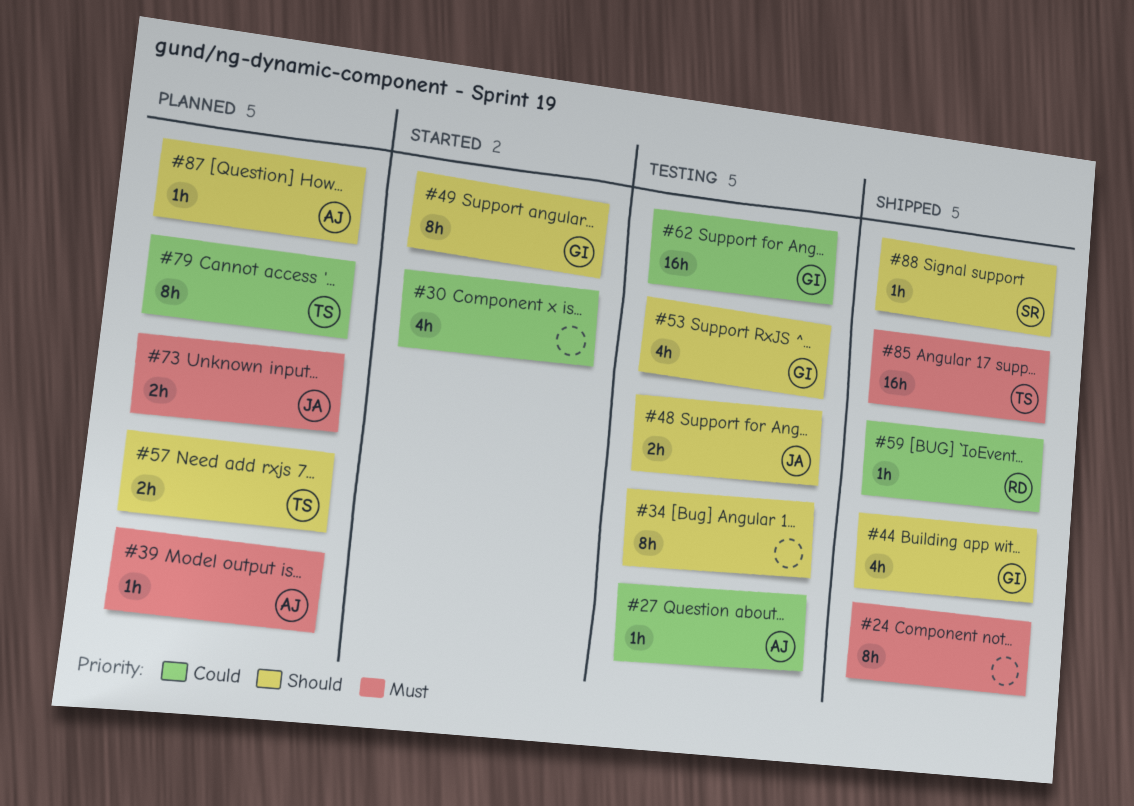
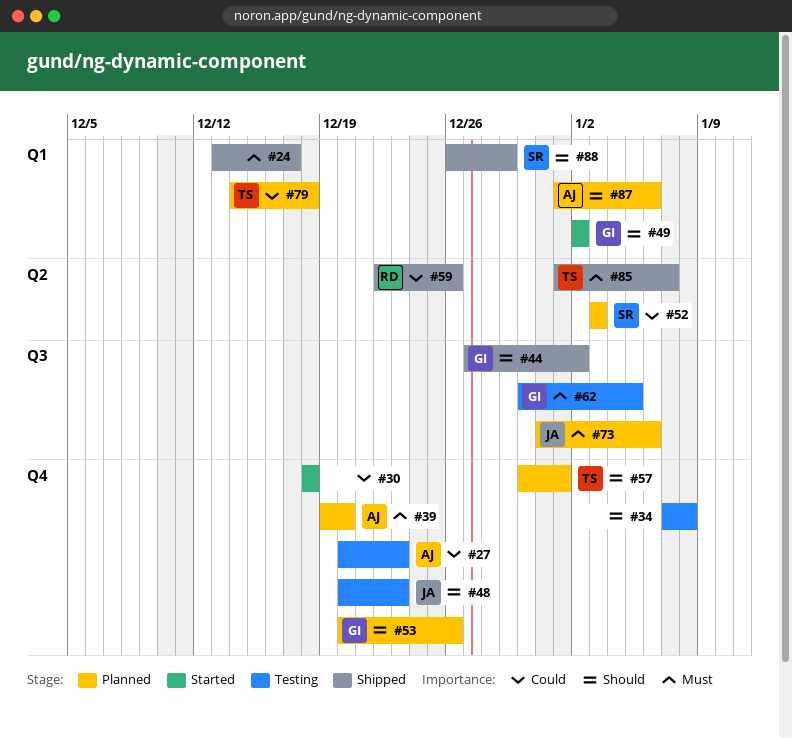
#52: none -> present
#53, status: Testing -> Planned
#62, priority: Could -> Must

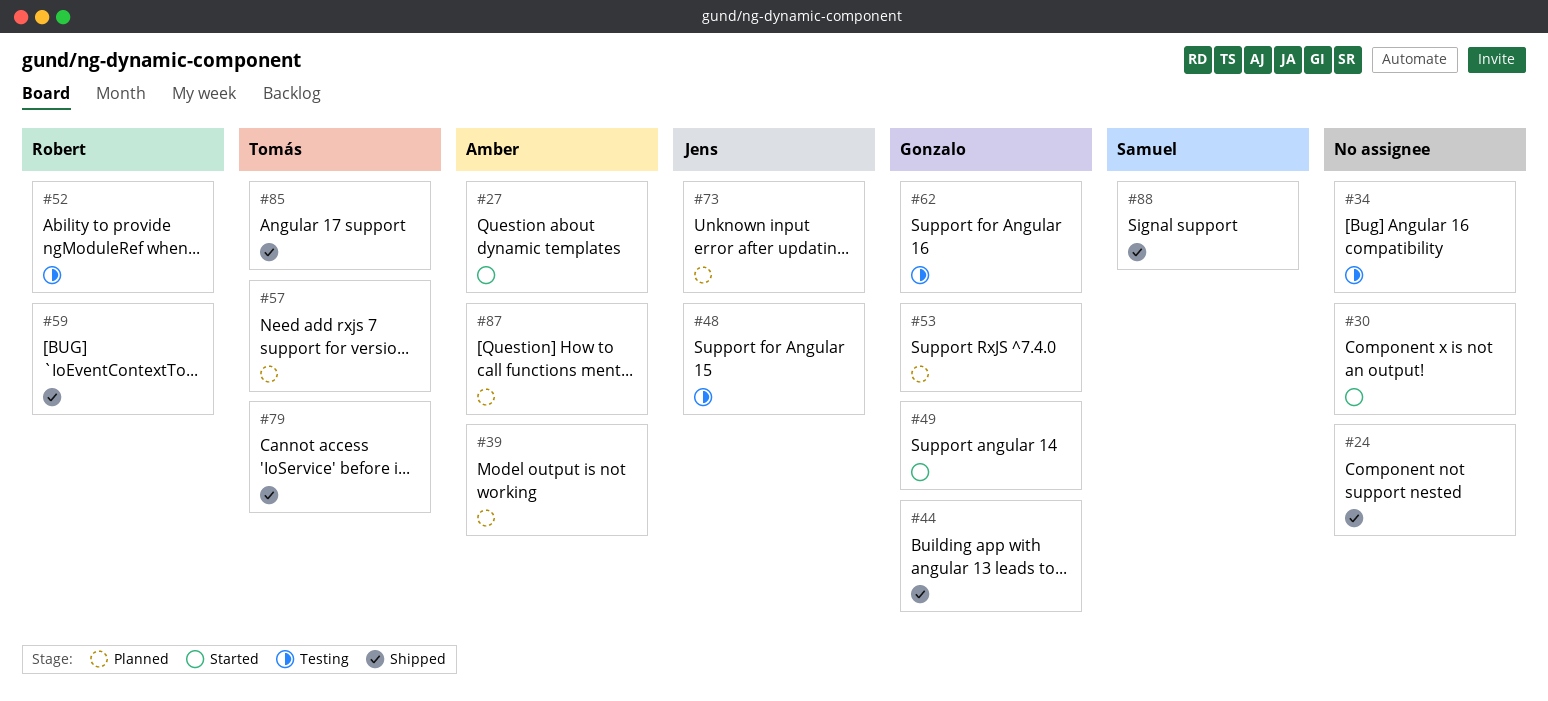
#27, status: Testing -> Started
#52, status: Planned -> Testing
#52, owner: Samuel -> Robert
#79, status: Planned -> Shipped

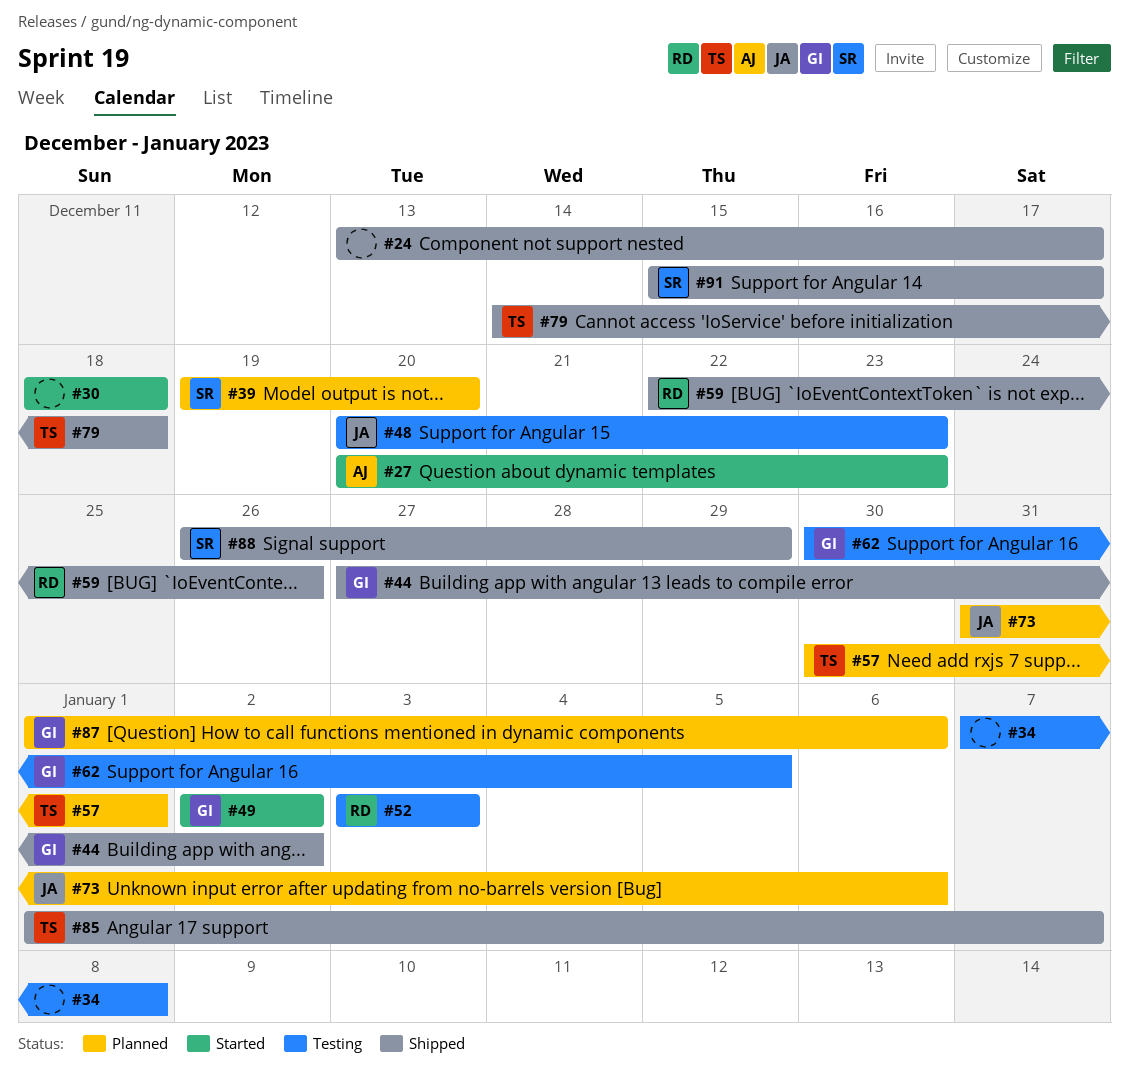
#39, owner: Amber -> Samuel
#53: present -> none
#87, owner: Amber -> Gonzalo
#91: none -> present

